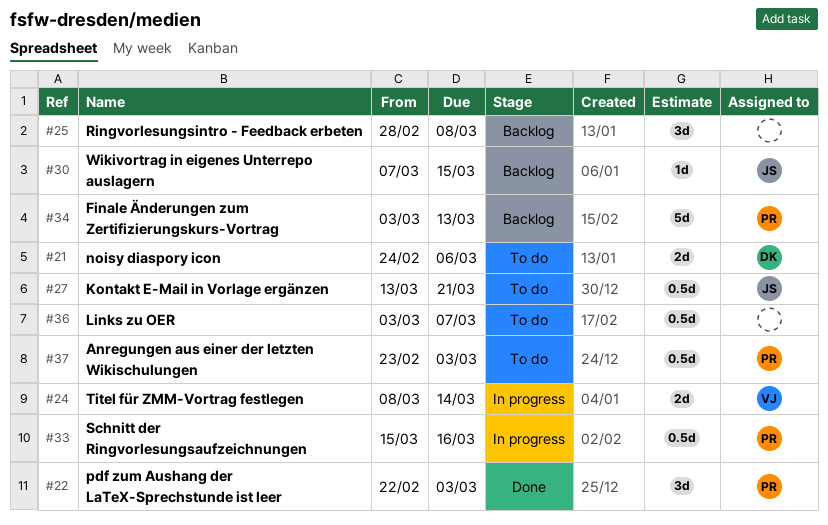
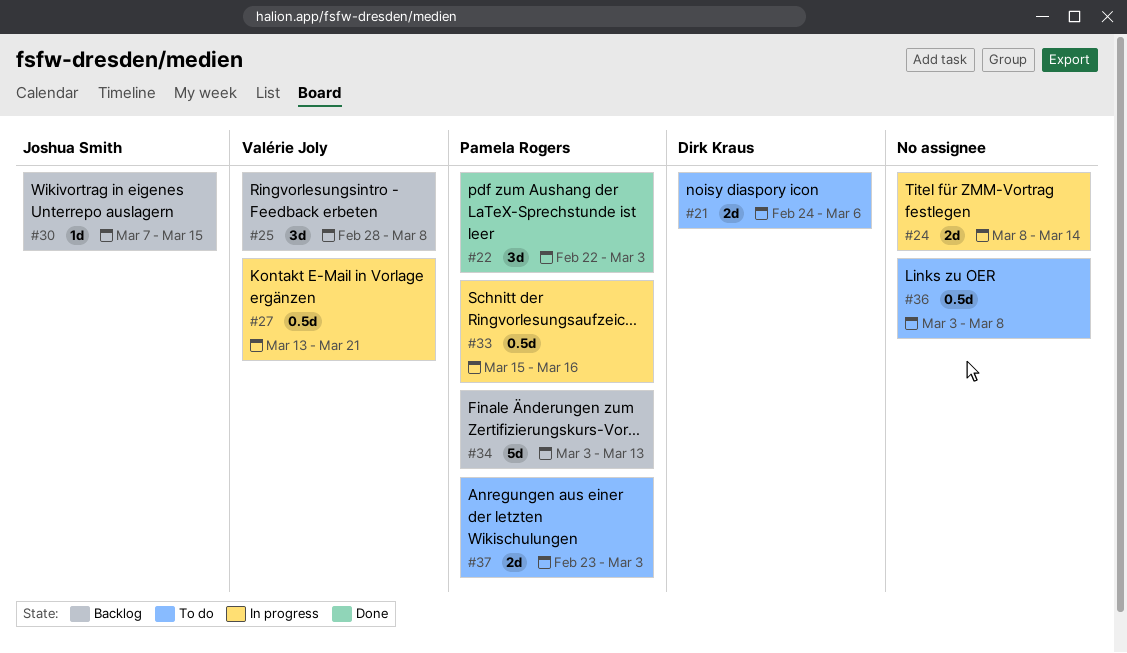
#24, owner: Valérie Joly -> none
#25, owner: none -> Valérie Joly
#27, status: To do -> In progress
#27, owner: Joshua Smith -> Valérie Joly
#36, due: Mar 7 -> Mar 8
#37, estimate: 0.5d -> 2d

